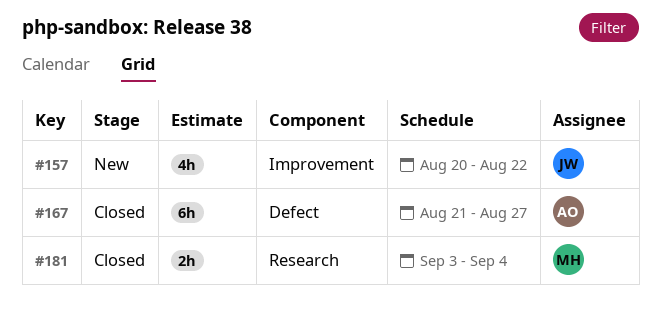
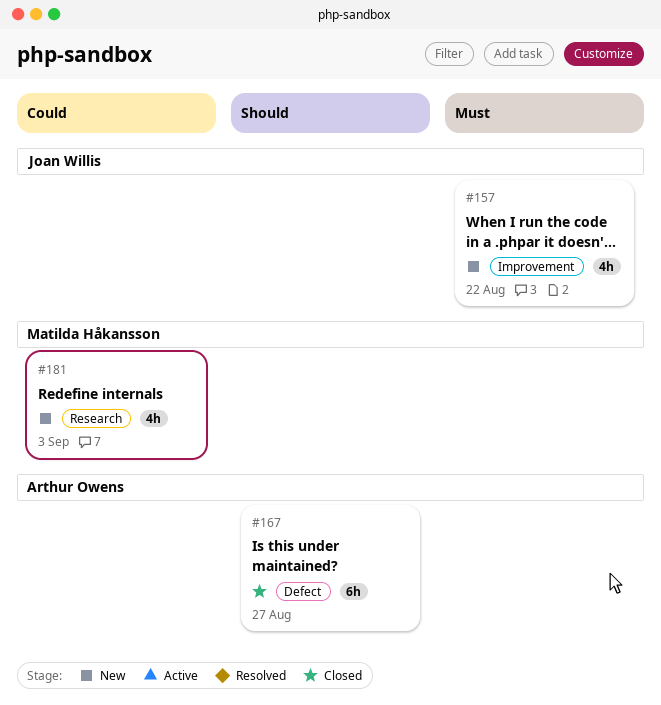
#181, status: Closed -> New
#181, estimate: 2h -> 4h
#181, due: Sep 4 -> Sep 3

